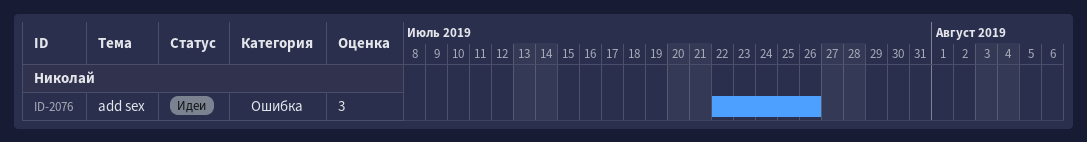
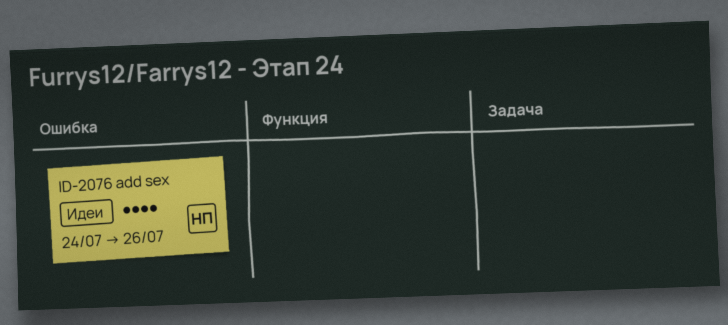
ID-2076, estimate: 3 -> 4
ID-2076, start: Jul 22 -> Jul 24

